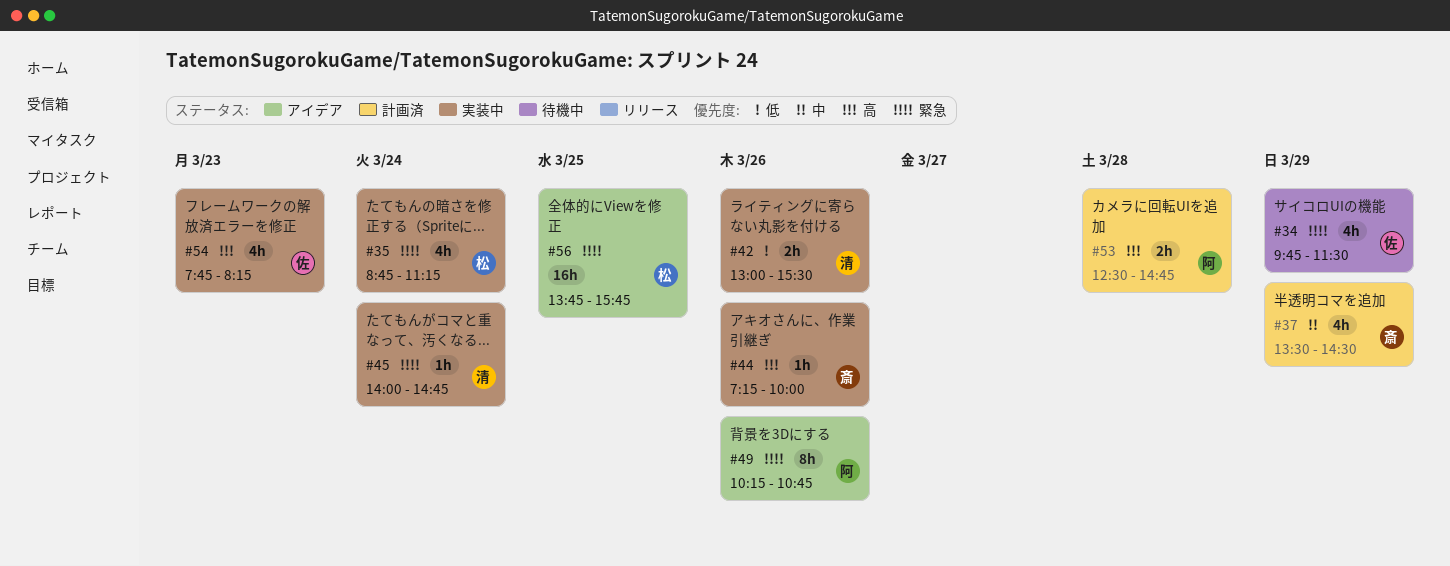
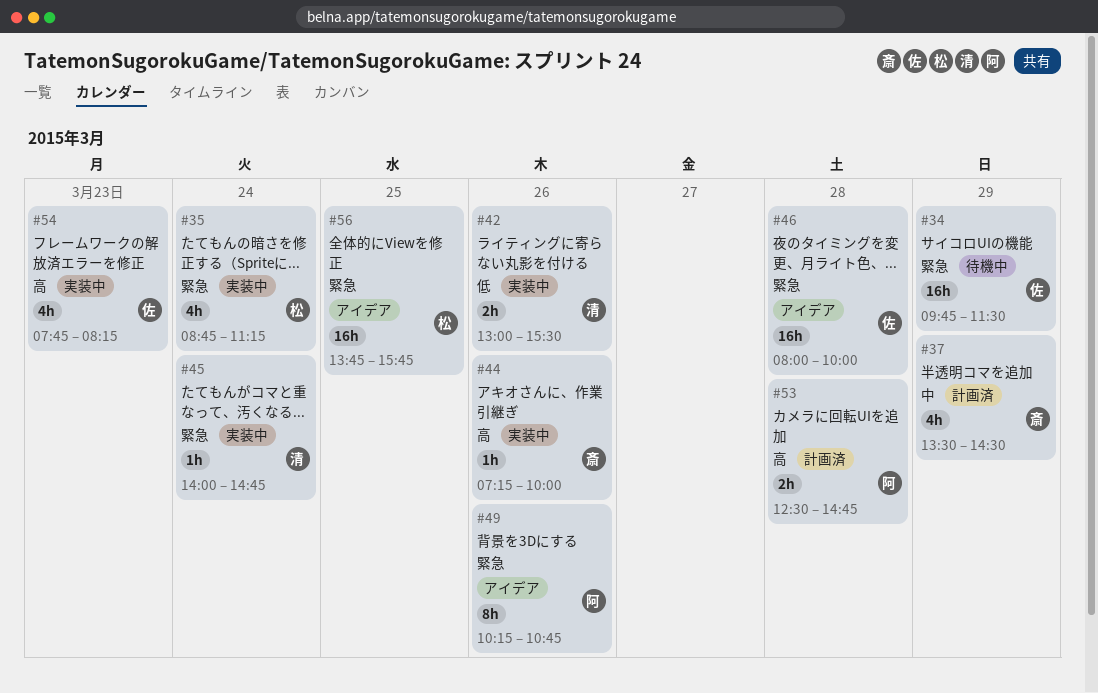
#34, estimate: 4h -> 16h
#46: none -> present

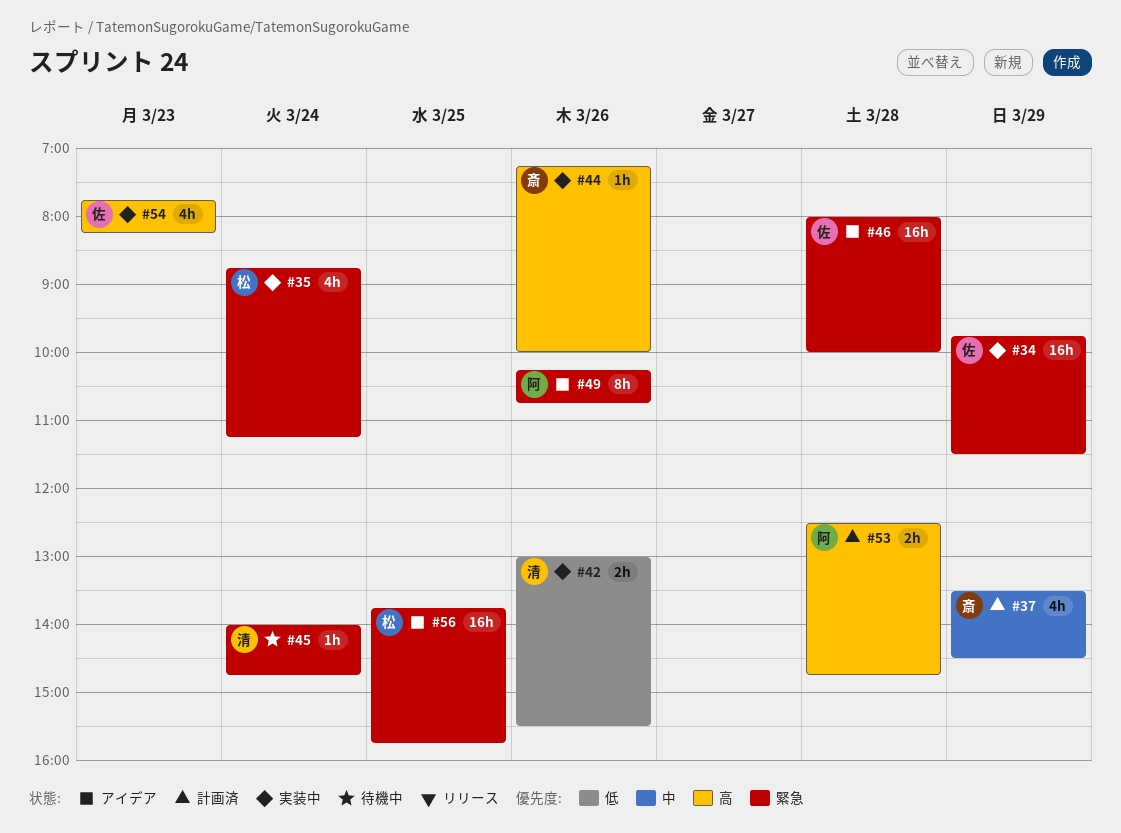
#34, status: 待機中 -> 実装中
#45, status: 実装中 -> 待機中

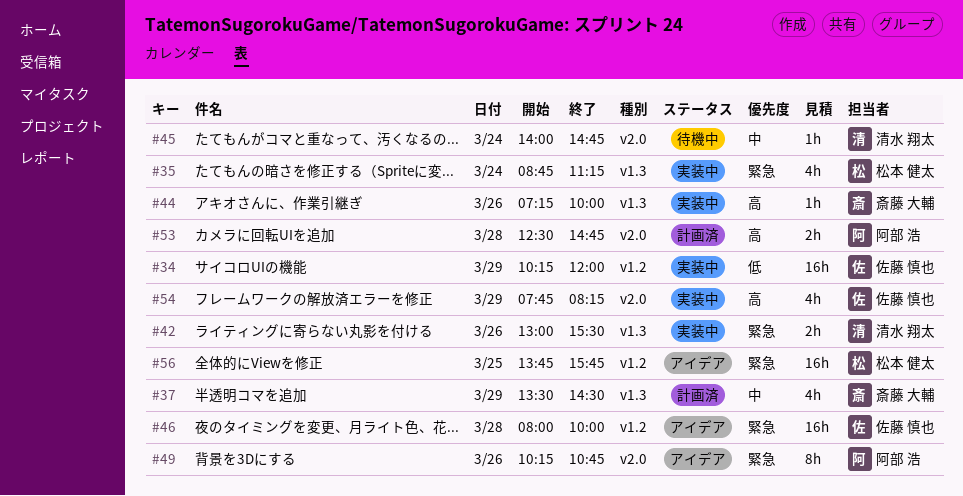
#34, priority: 緊急 -> 低
#34, begins: 09:45 -> 10:15
#34, ends: 11:30 -> 12:00
#42, priority: 低 -> 緊急
#45, priority: 緊急 -> 中
#54, day: Mar 23 -> Mar 29

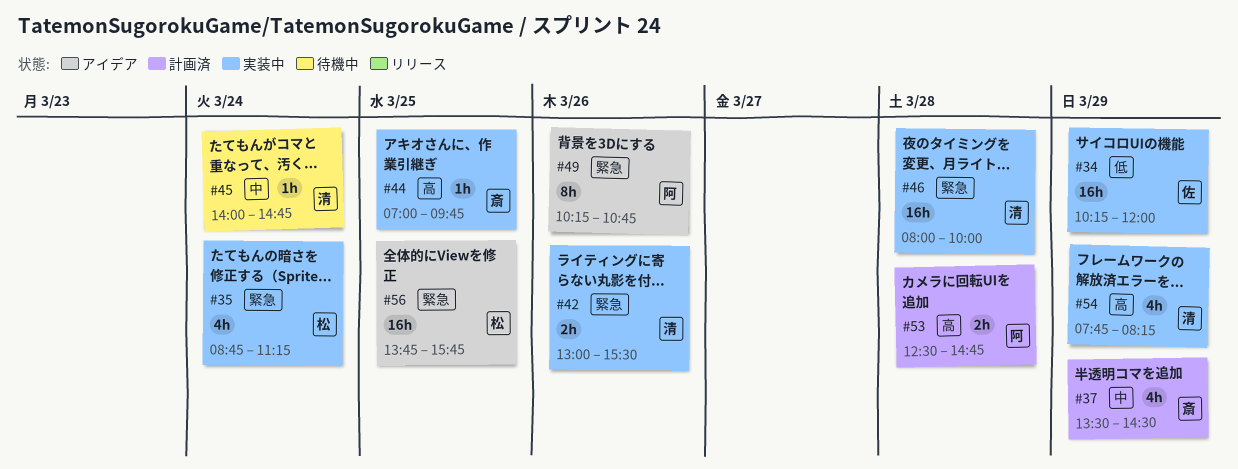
#44, day: Mar 26 -> Mar 25
#44, begins: 07:15 -> 07:00
#44, ends: 10:00 -> 09:45
#46, status: アイデア -> 実装中
#46, owner: 佐藤 慎也 -> 清水 翔太
#54, owner: 佐藤 慎也 -> 清水 翔太

